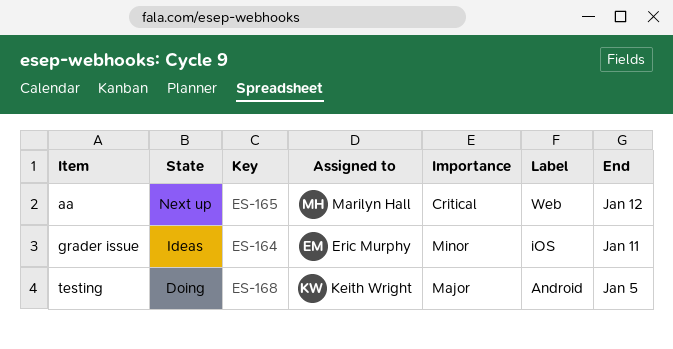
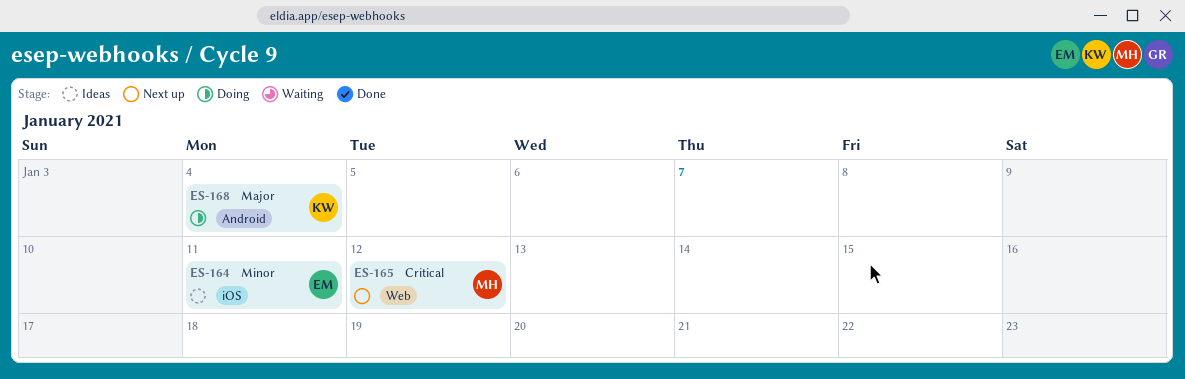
ES-168, due: Jan 5 -> Jan 4

